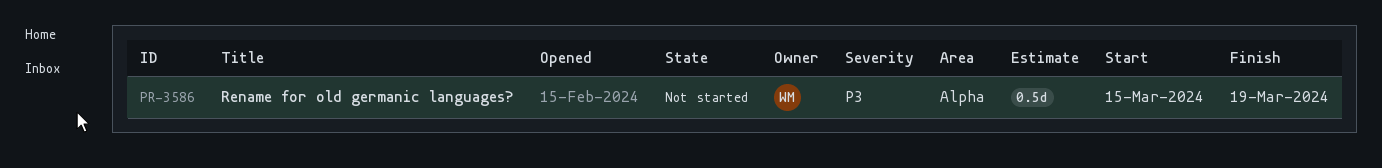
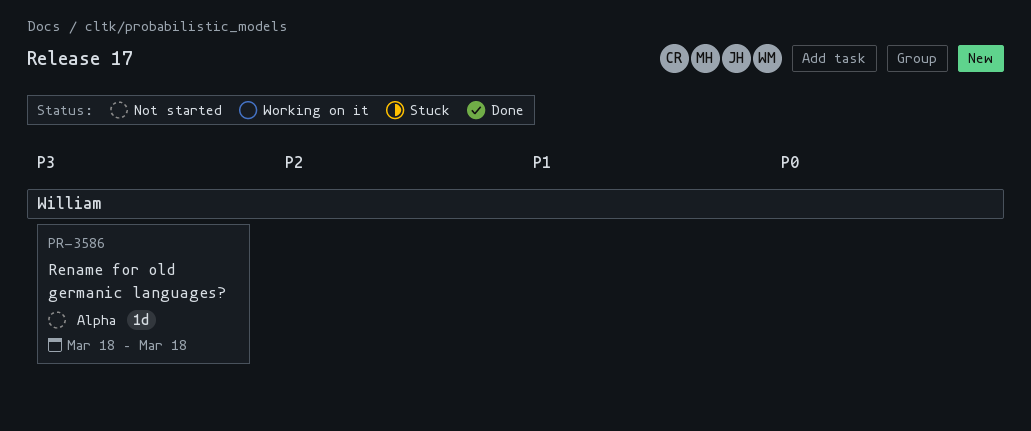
PR-3586, estimate: 0.5d -> 1d
PR-3586, start: Mar 15 -> Mar 18
PR-3586, due: Mar 19 -> Mar 18

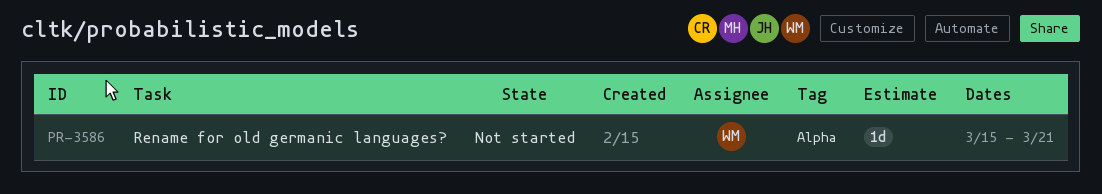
PR-3586, start: Mar 18 -> Mar 15
PR-3586, due: Mar 18 -> Mar 21

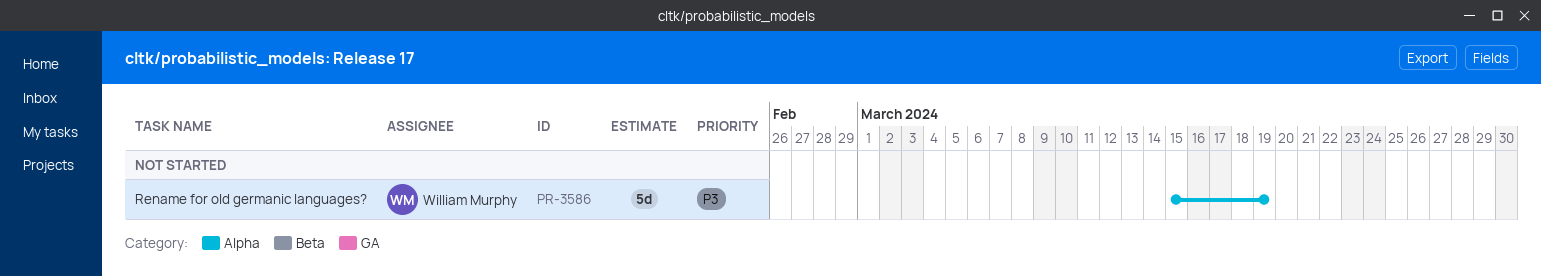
PR-3586, estimate: 1d -> 5d
PR-3586, due: Mar 21 -> Mar 19

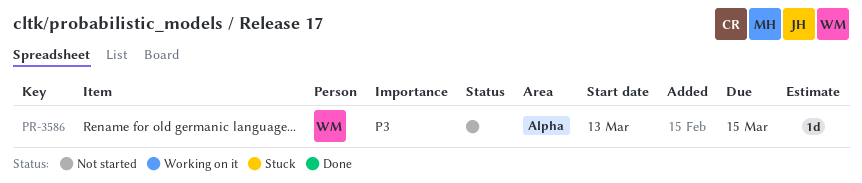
PR-3586, estimate: 5d -> 1d
PR-3586, start: Mar 15 -> Mar 13
PR-3586, due: Mar 19 -> Mar 15

